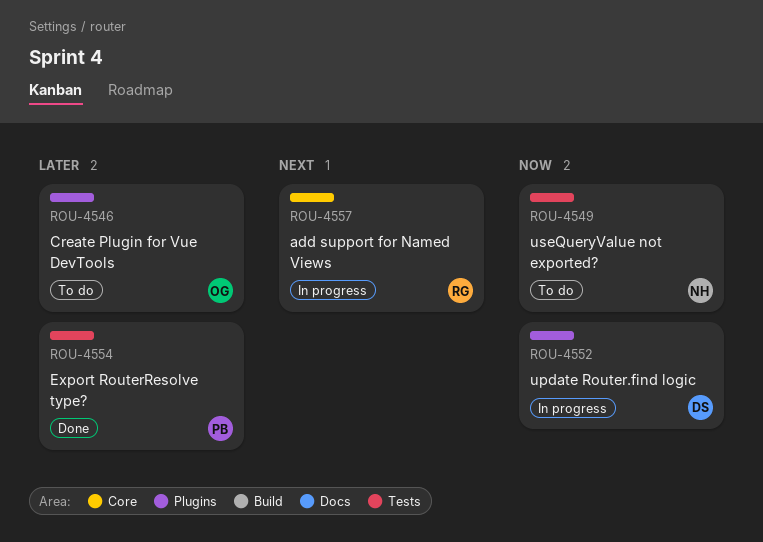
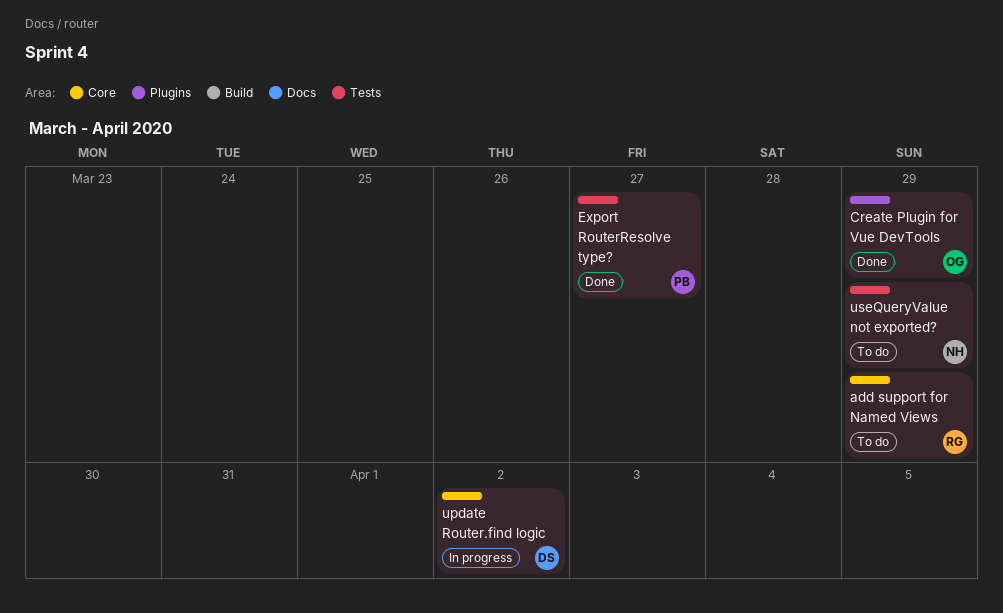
add support for Named Views, status: In progress -> To do
Create Plugin for Vue DevTools, status: To do -> Done
update Router.find logic, label: Plugins -> Core

